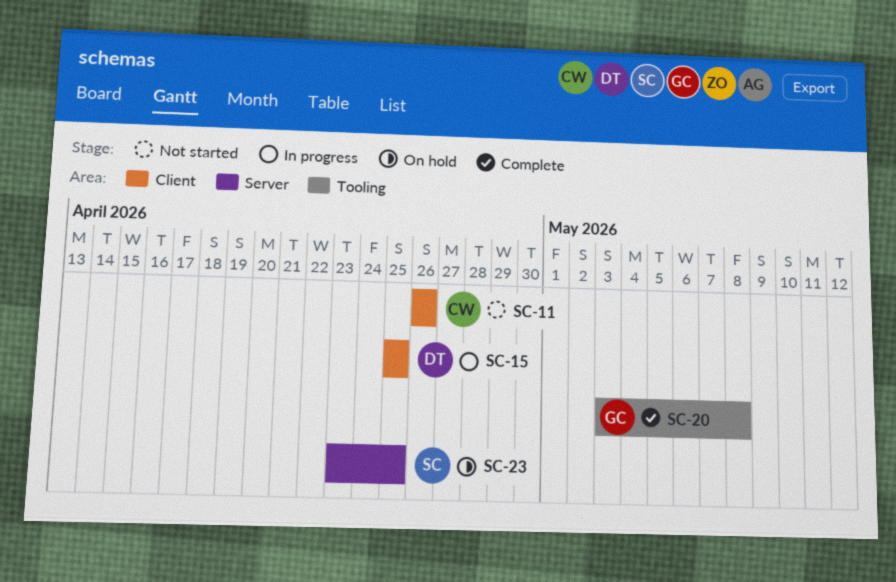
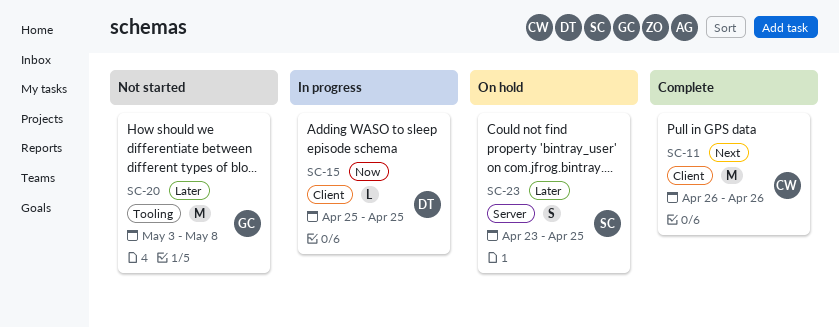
SC-11, status: Not started -> Complete
SC-20, status: Complete -> Not started

